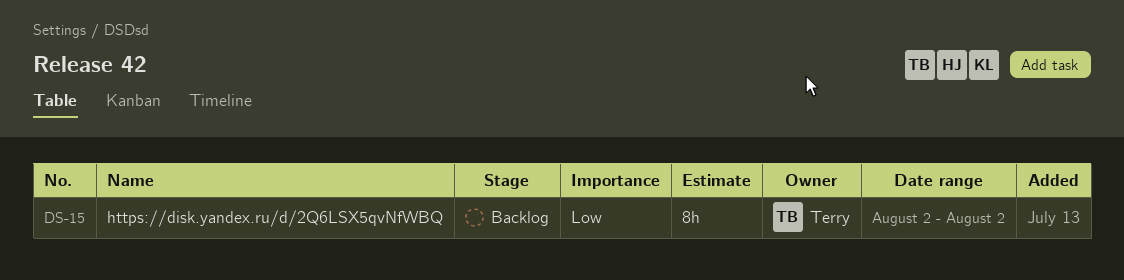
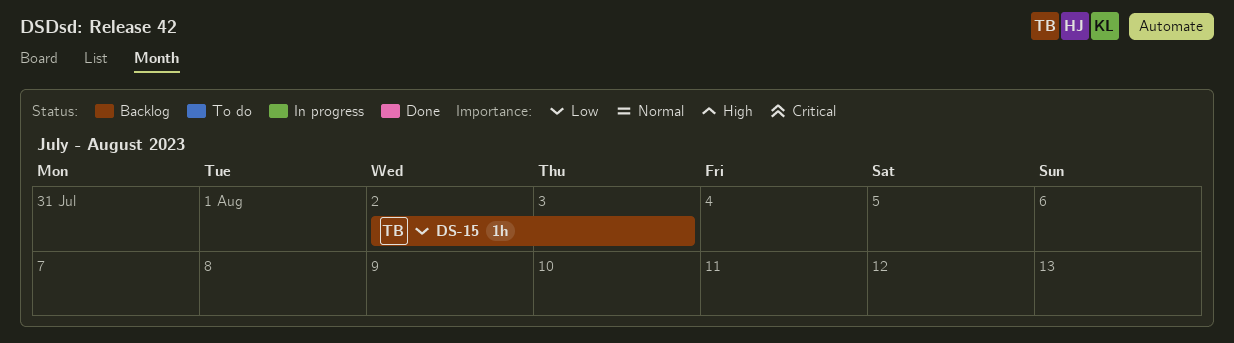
DS-15, estimate: 8h -> 1h
DS-15, due: Aug 2 -> Aug 3

